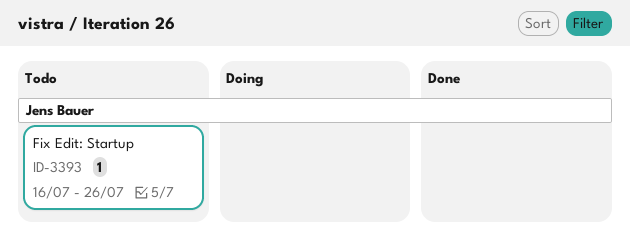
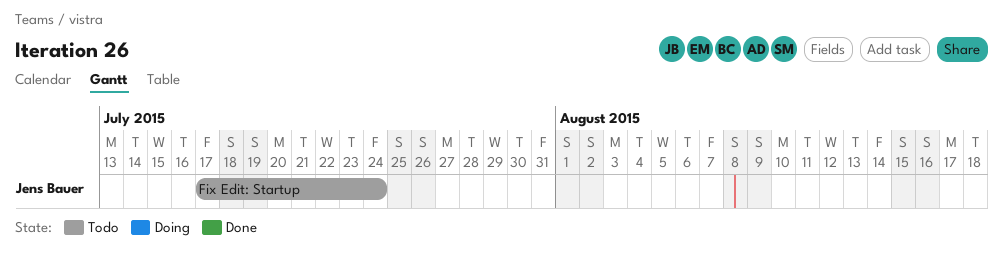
Fix Edit: Startup, start: Jul 16 -> Jul 17
Fix Edit: Startup, due: Jul 26 -> Jul 24

